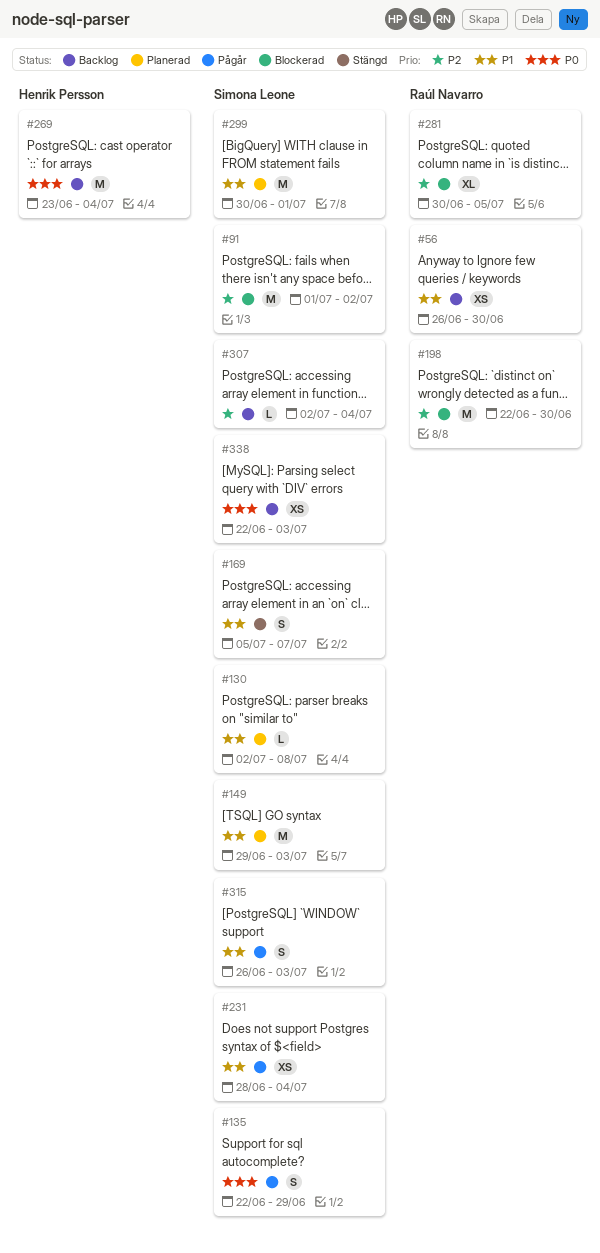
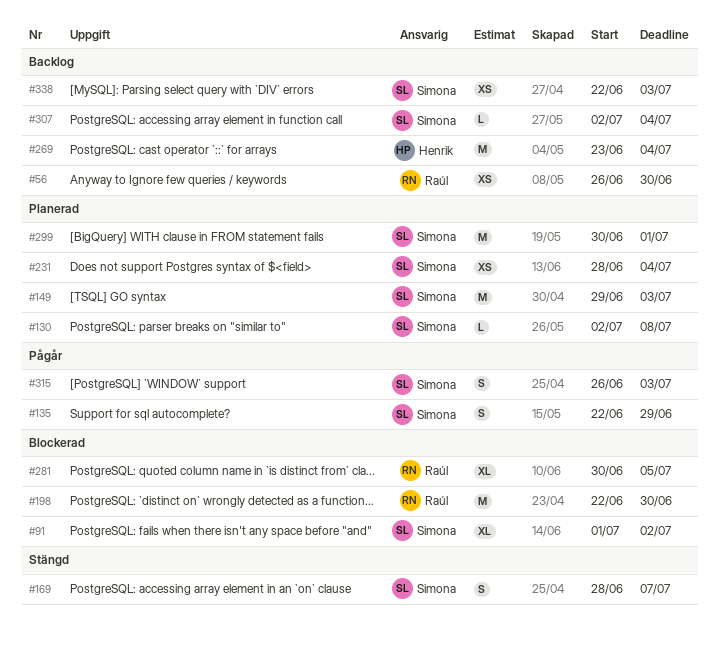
#91, estimate: M -> XL
#169, start: Jul 5 -> Jun 28
#231, status: Pågår -> Planerad

